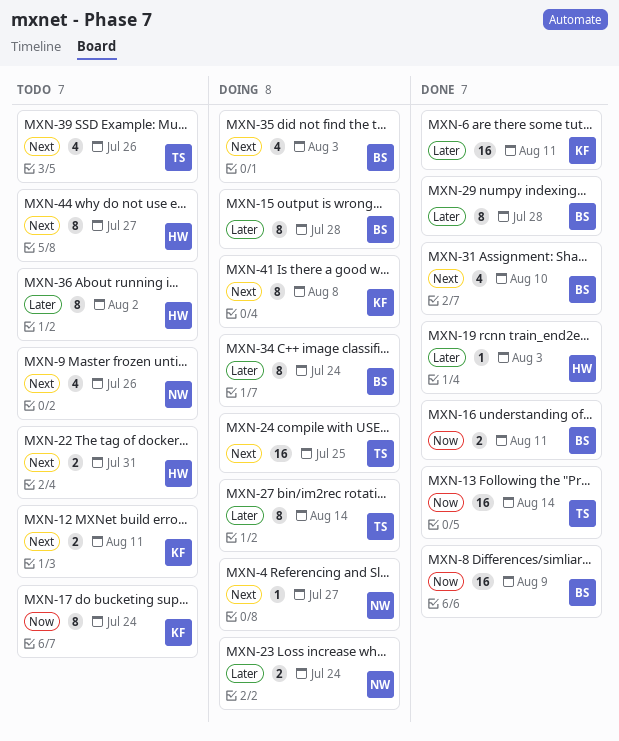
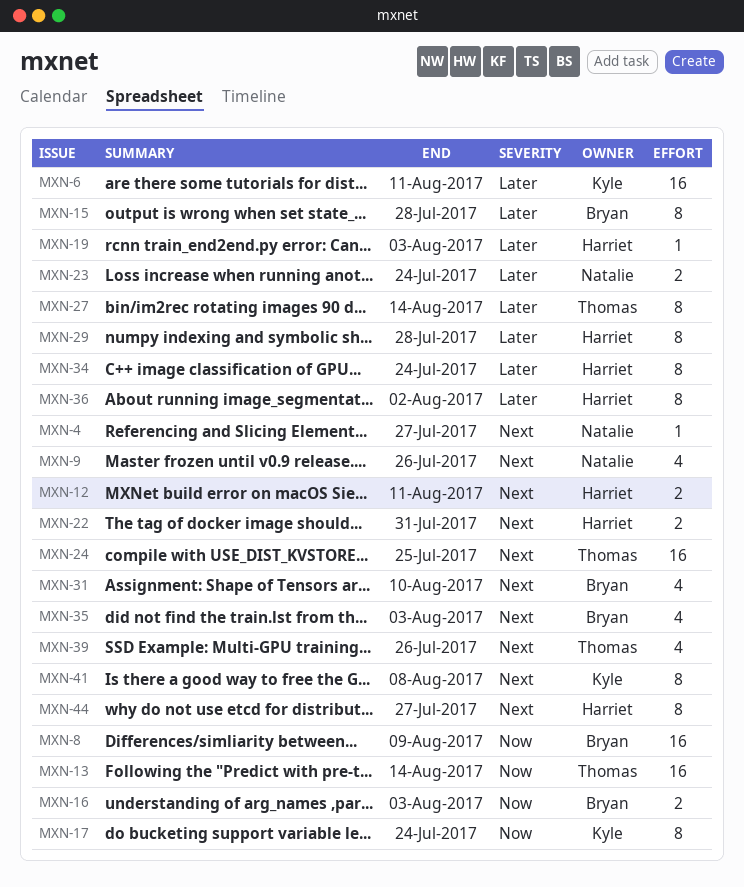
MXN-12, owner: Kyle -> Harriet
MXN-16, due: Aug 11 -> Aug 3
MXN-29, owner: Bryan -> Harriet
MXN-34, owner: Bryan -> Harriet

